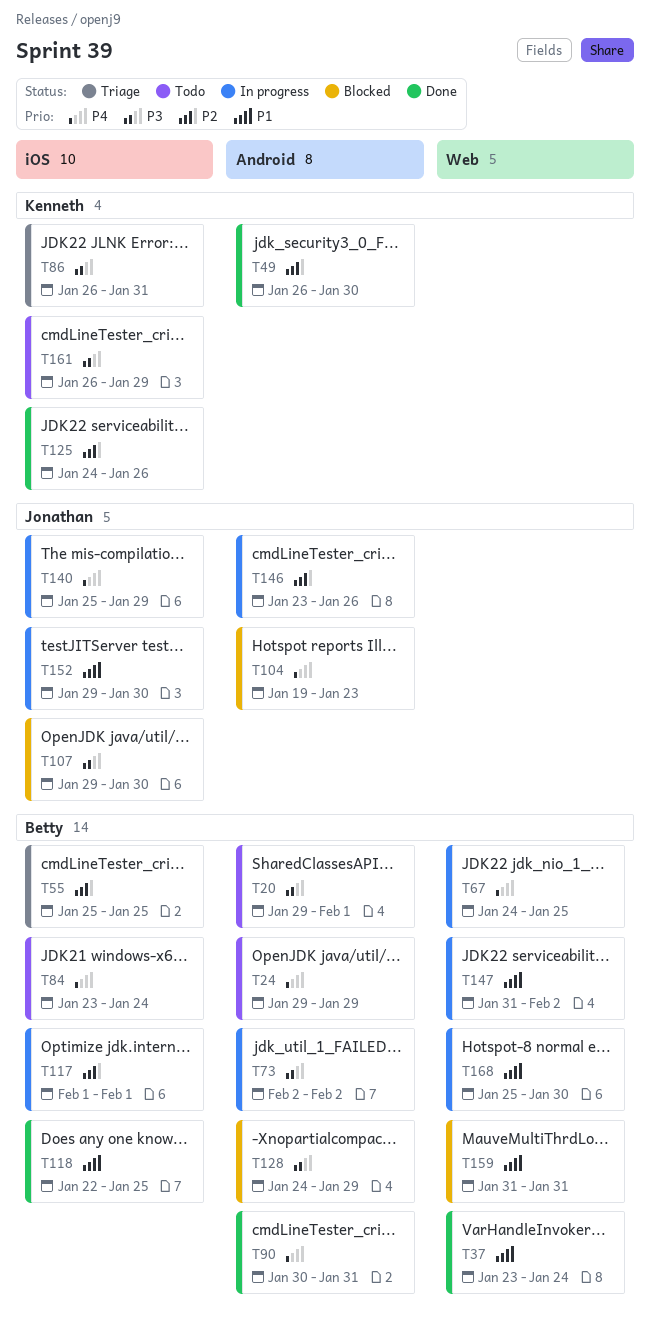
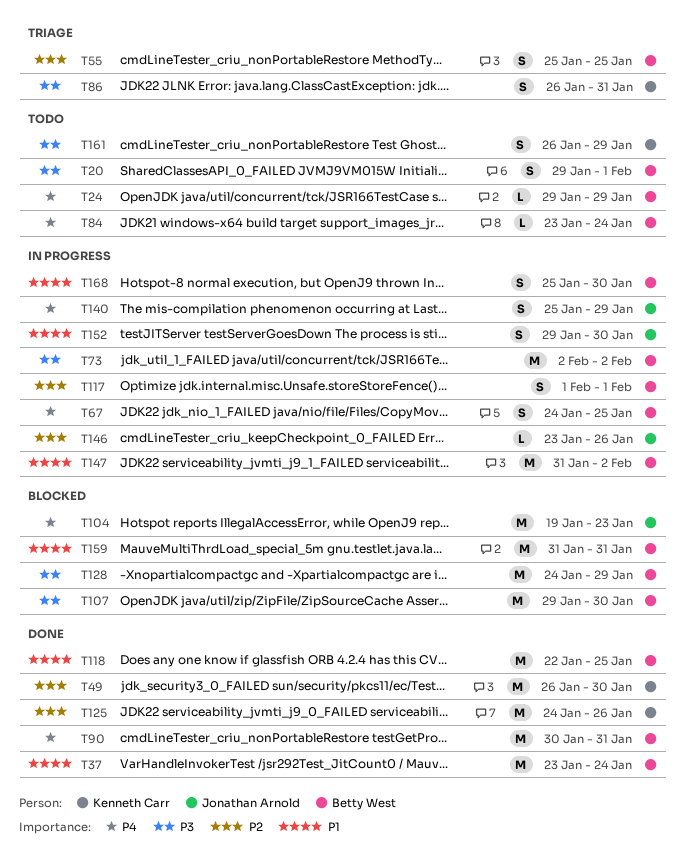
T107, owner: Jonathan Arnold -> Betty West

